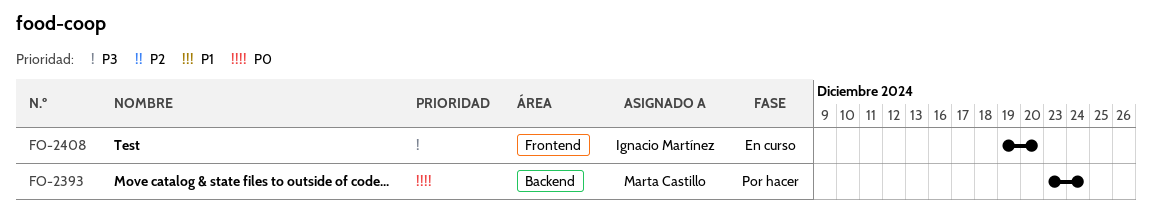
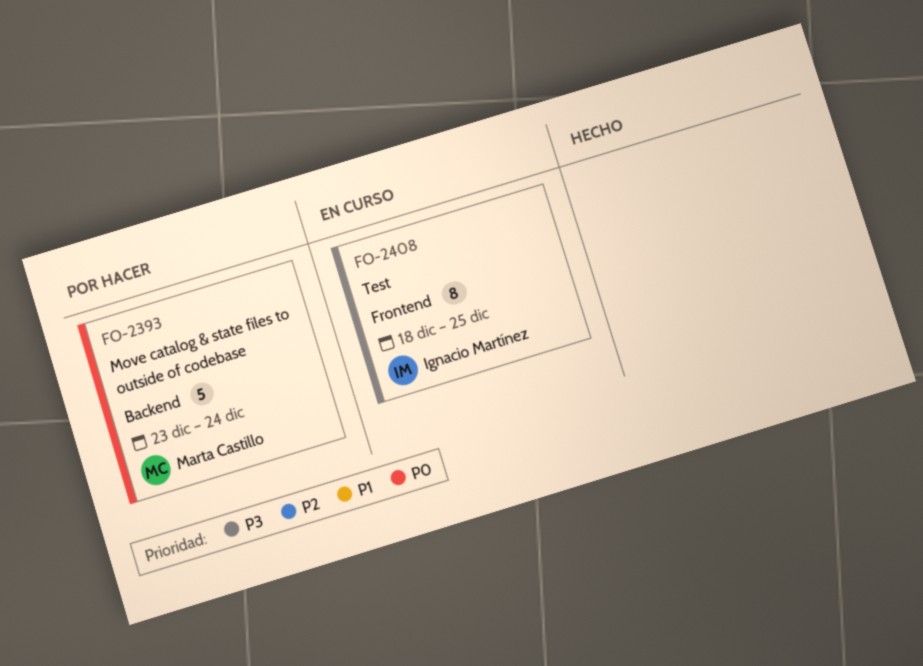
FO-2408, start: Dec 19 -> Dec 18
FO-2408, due: Dec 20 -> Dec 25

